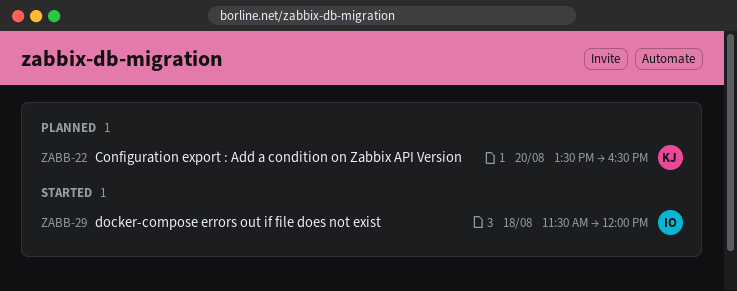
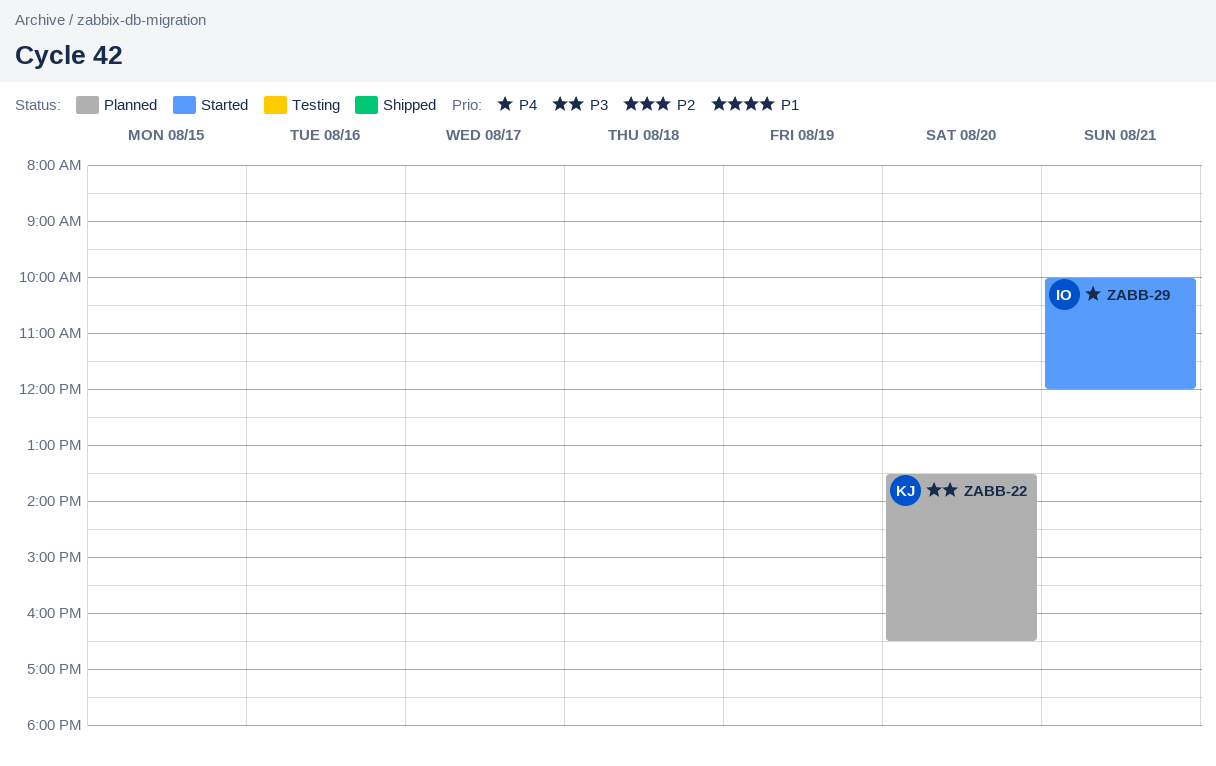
ZABB-29, day: Aug 18 -> Aug 21
ZABB-29, begins: 11:30 -> 10:00

